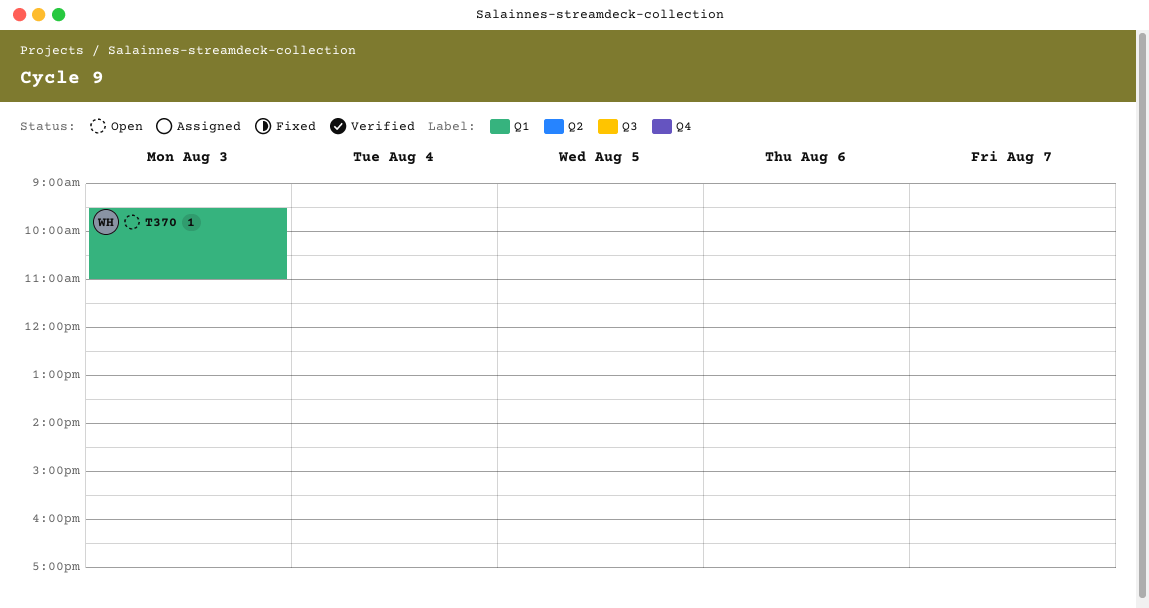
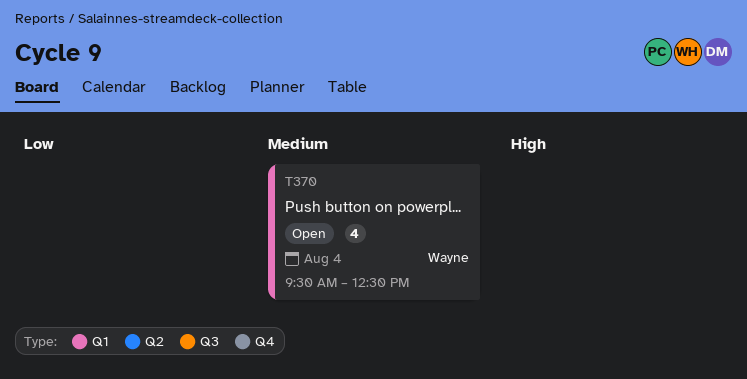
T370, estimate: 1 -> 4
T370, day: Aug 3 -> Aug 4
T370, ends: 11:00 -> 12:30

